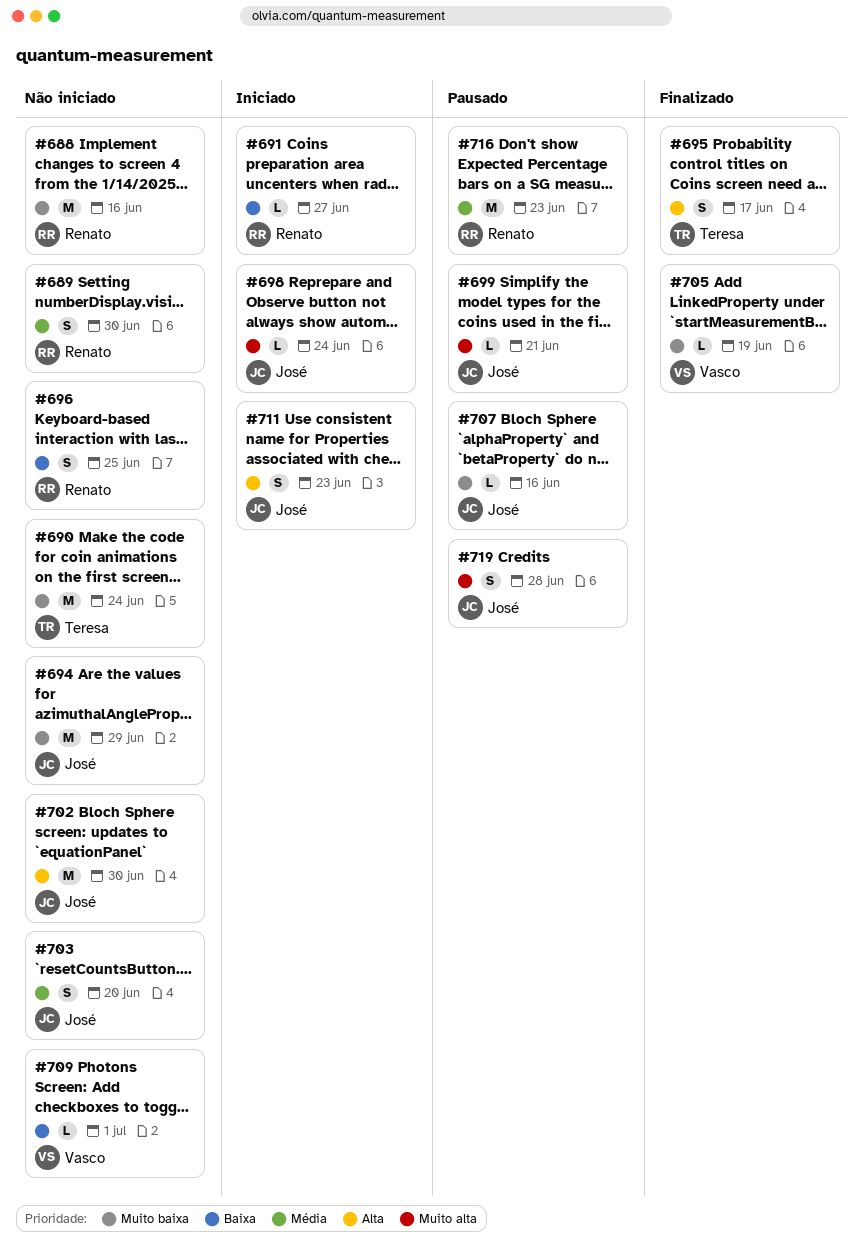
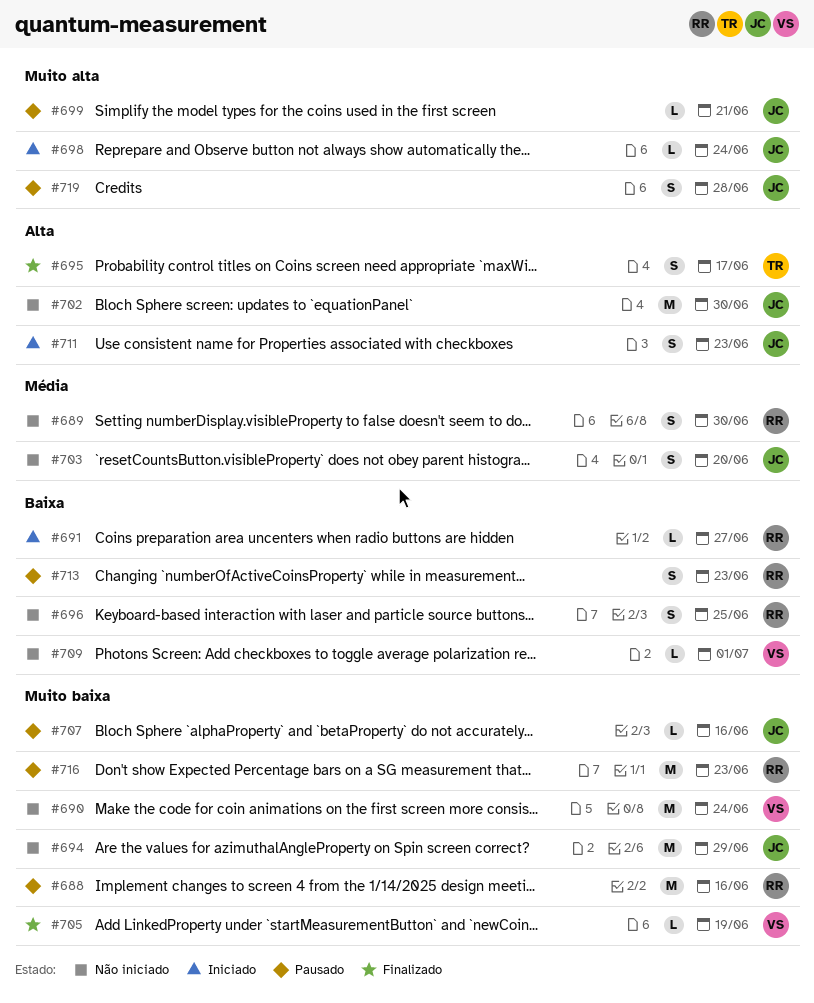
#688, status: Não iniciado -> Pausado
#690, owner: Teresa -> Vasco
#713: none -> present
#716, priority: Média -> Muito baixa

